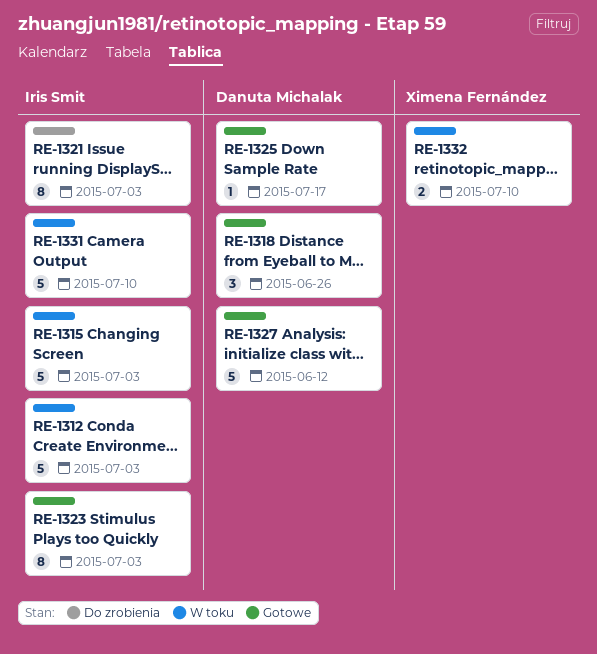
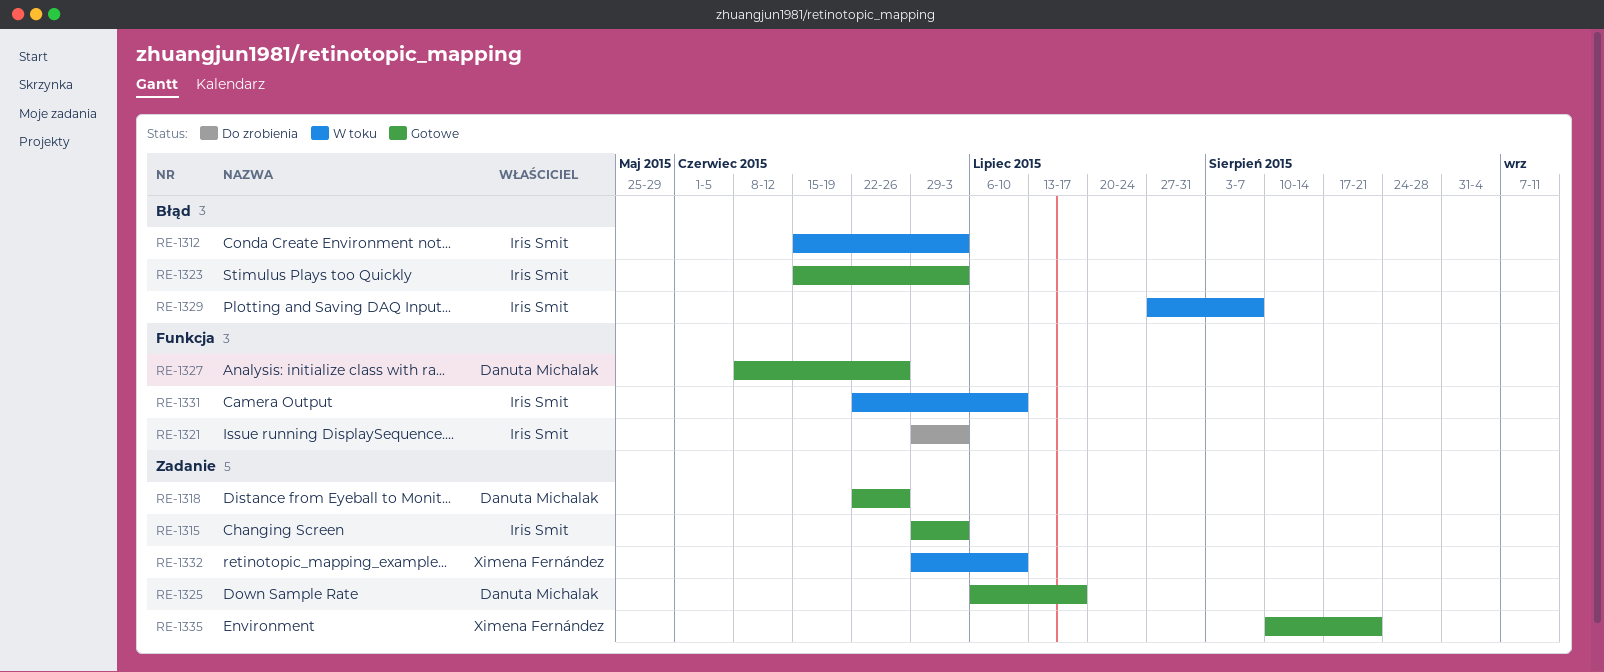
RE-1315, status: W toku -> Gotowe
RE-1327, due: Jun 12 -> Jun 26
RE-1329: none -> present
RE-1335: none -> present

